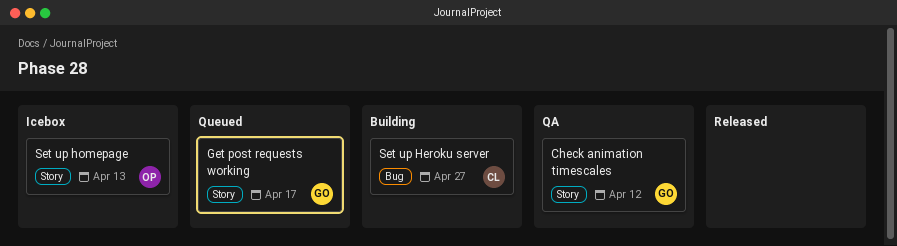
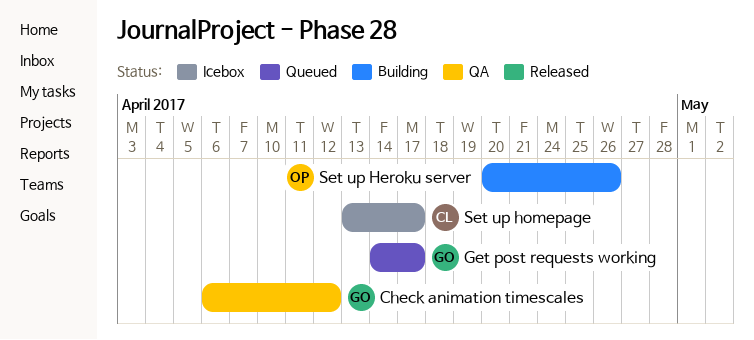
Set up Heroku server, owner: CL -> OP
Set up Heroku server, due: Apr 27 -> Apr 26
Set up homepage, owner: OP -> CL
Set up homepage, due: Apr 13 -> Apr 17

